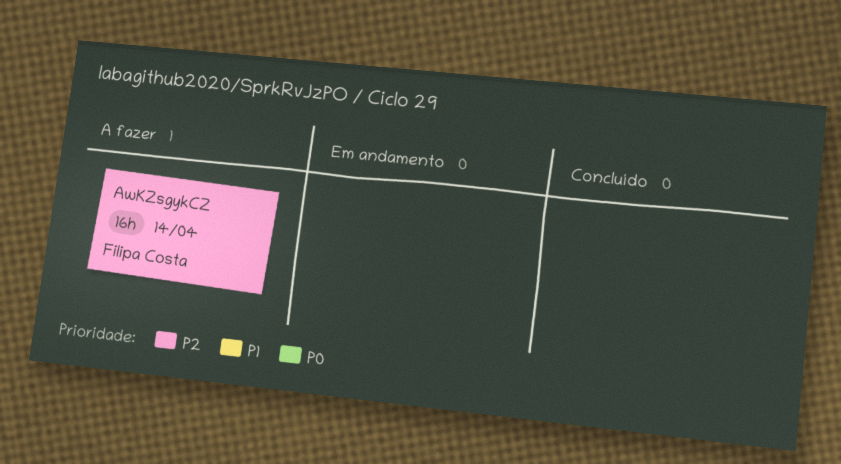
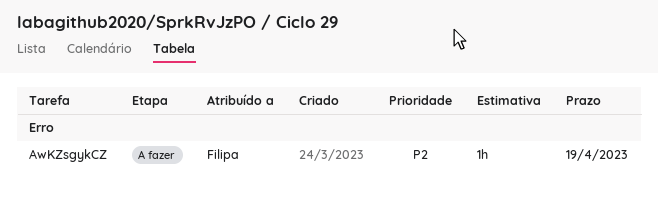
AwKZsgykCZ, estimate: 16h -> 1h
AwKZsgykCZ, due: Apr 14 -> Apr 19

